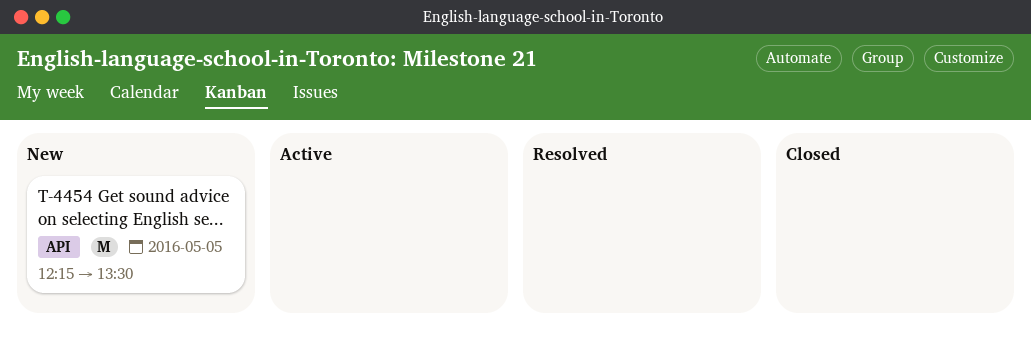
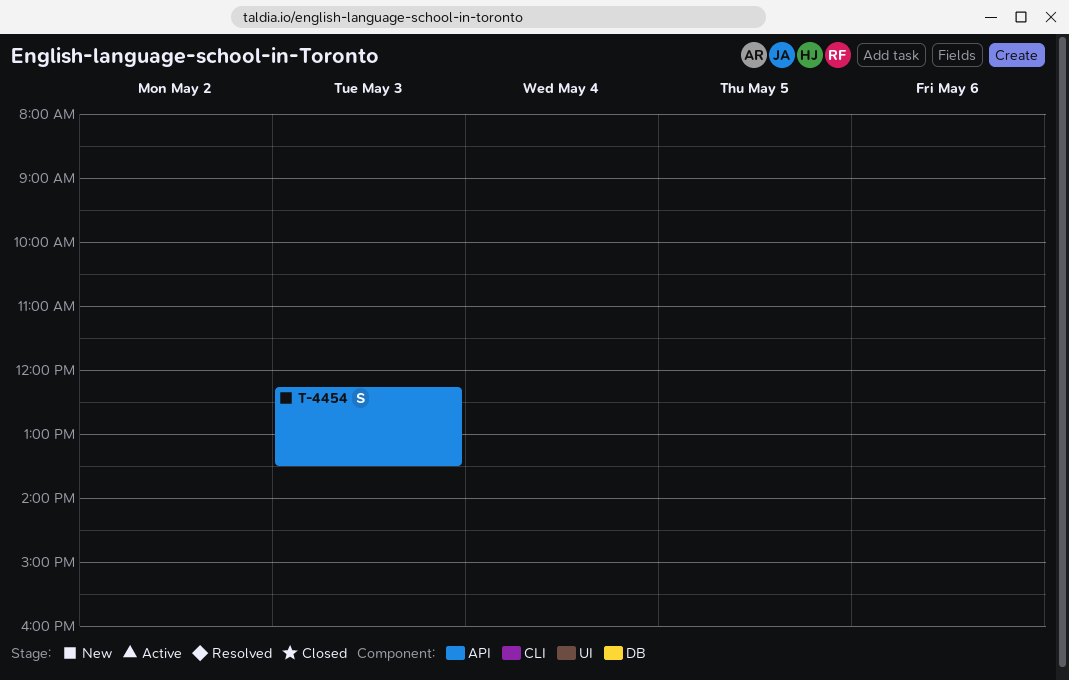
T-4454, estimate: M -> S
T-4454, day: May 5 -> May 3

